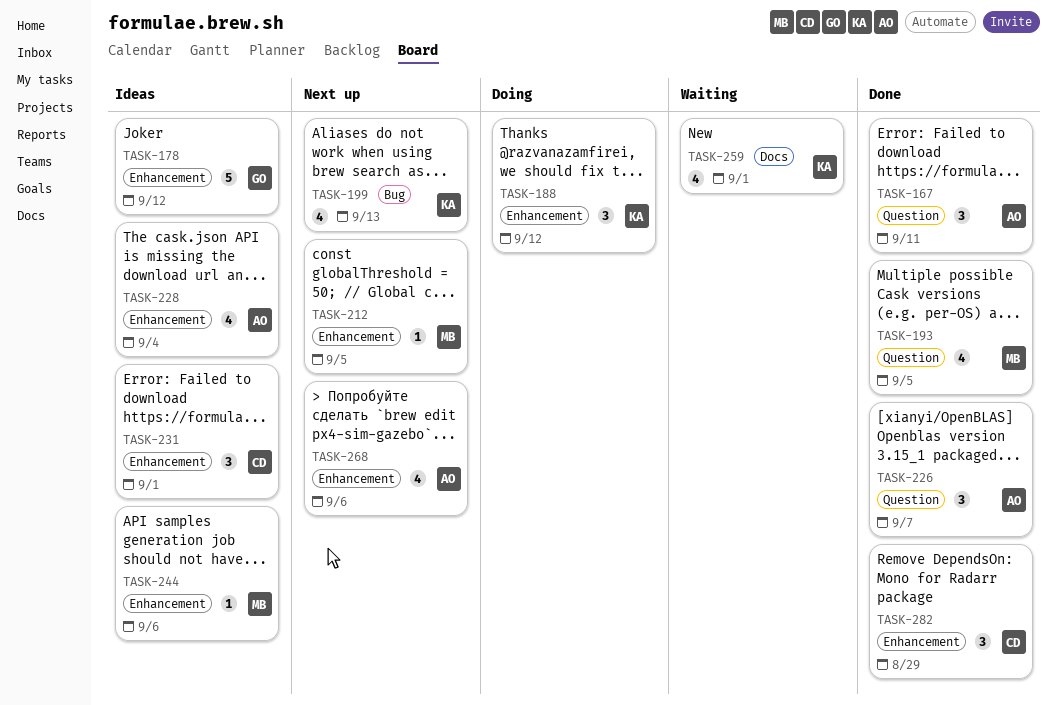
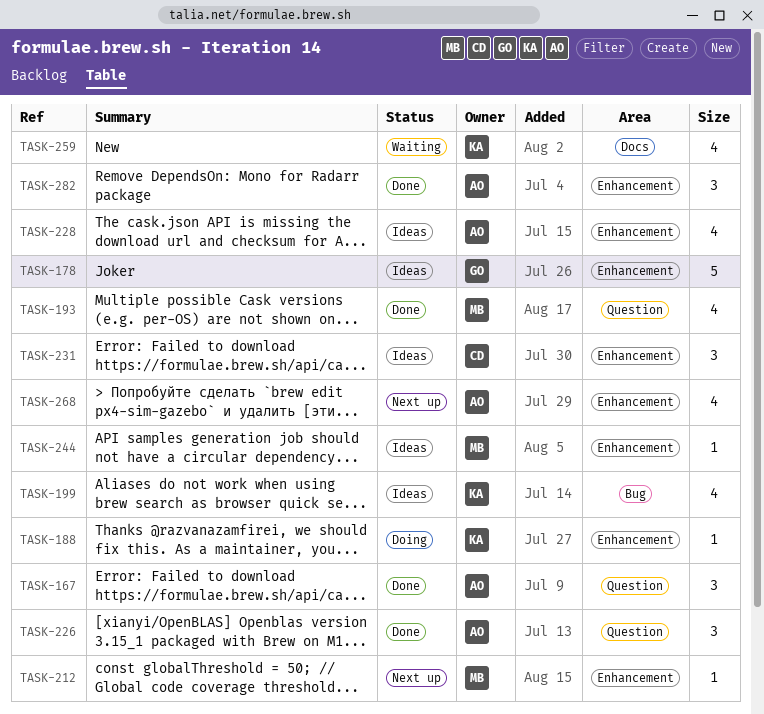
TASK-188, estimate: 3 -> 1
TASK-199, status: Next up -> Ideas
TASK-282, owner: CD -> AO

